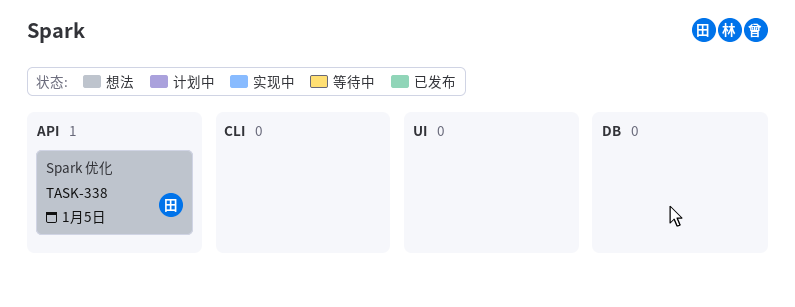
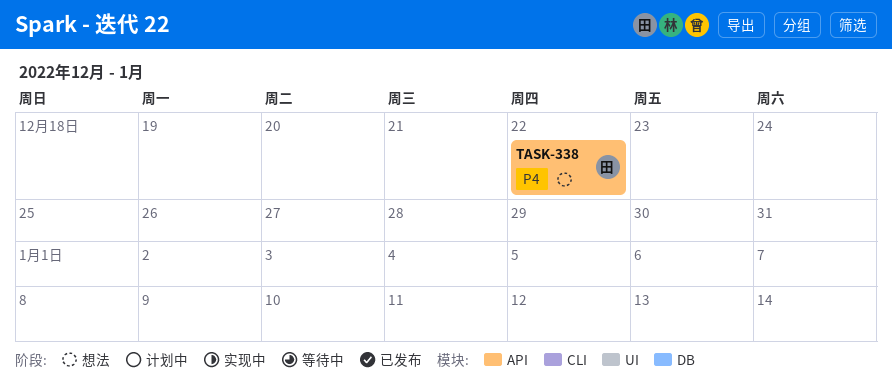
TASK-338, due: Jan 5 -> Dec 22

